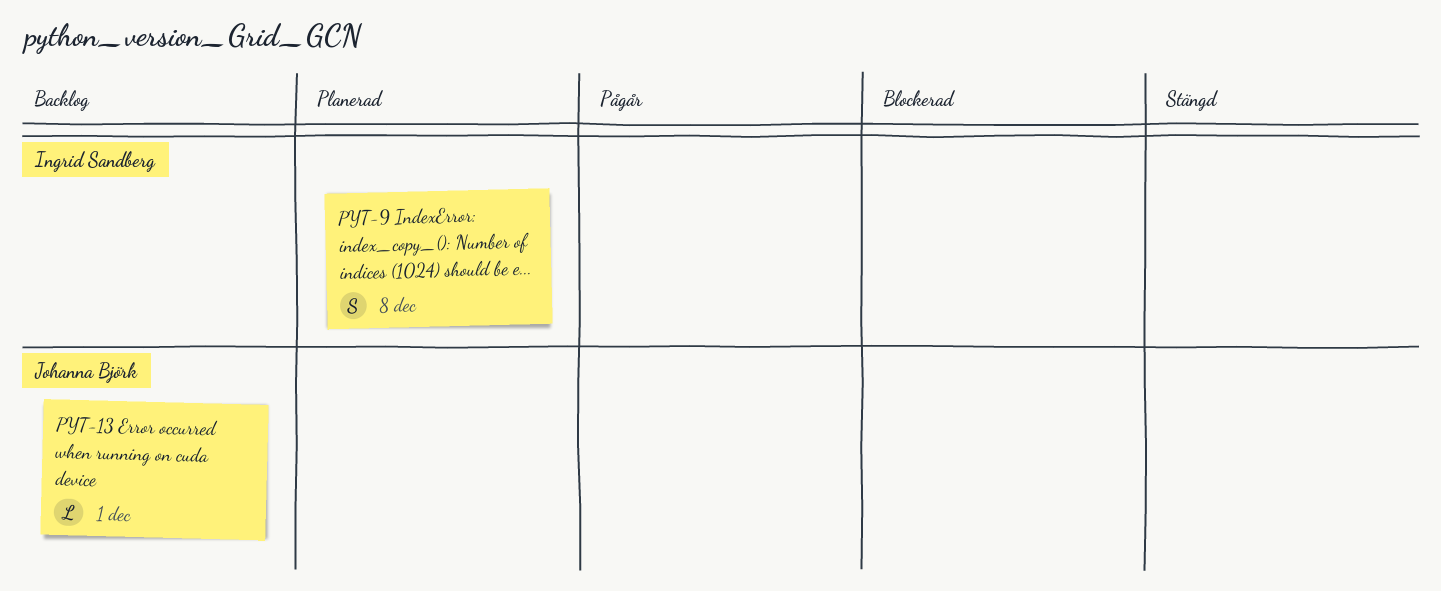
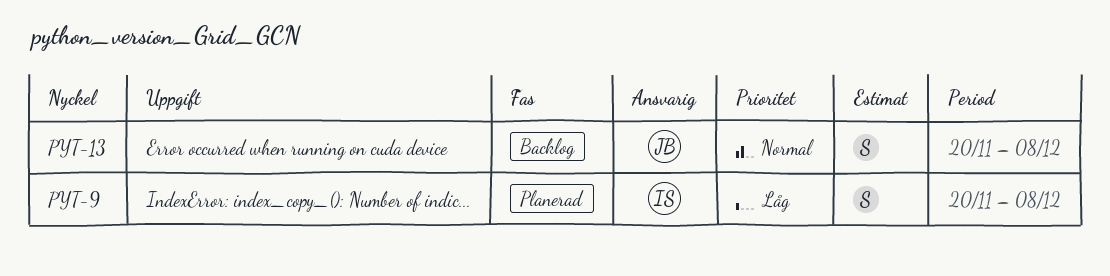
PYT-13, estimate: L -> S
PYT-13, due: Dec 1 -> Dec 8

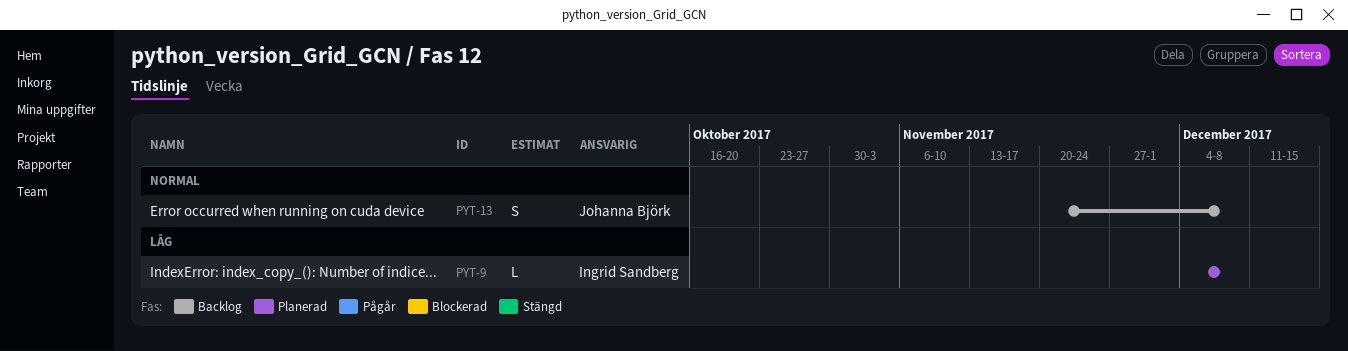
PYT-9, estimate: S -> L
PYT-9, start: Nov 20 -> Dec 4

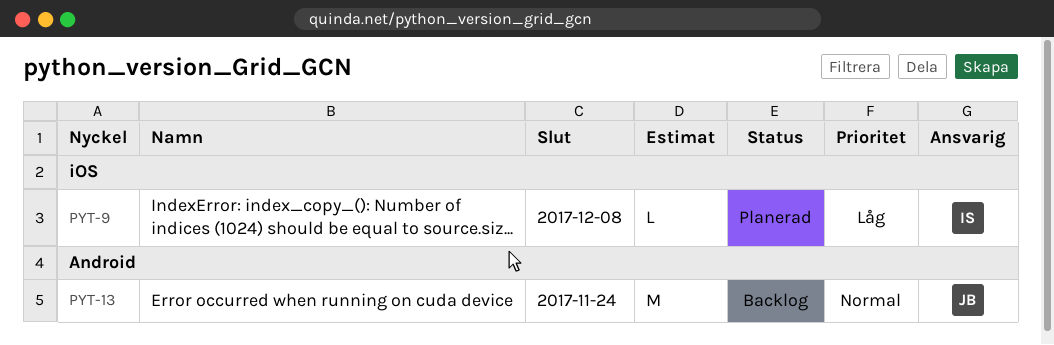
PYT-13, estimate: S -> M
PYT-13, due: Dec 8 -> Nov 24

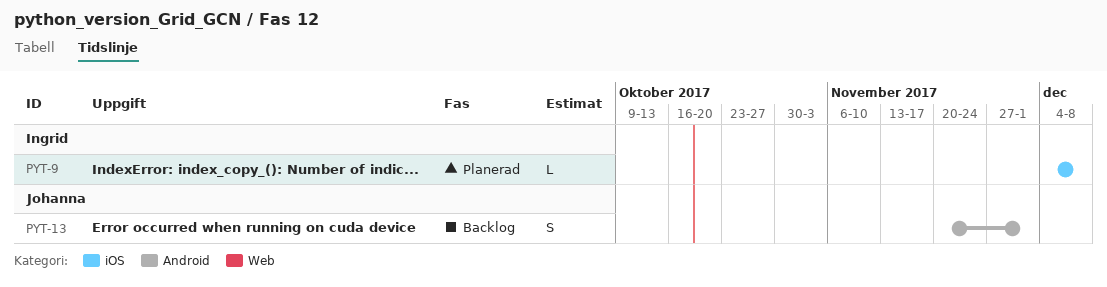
PYT-13, estimate: M -> S
PYT-13, due: Nov 24 -> Dec 1

